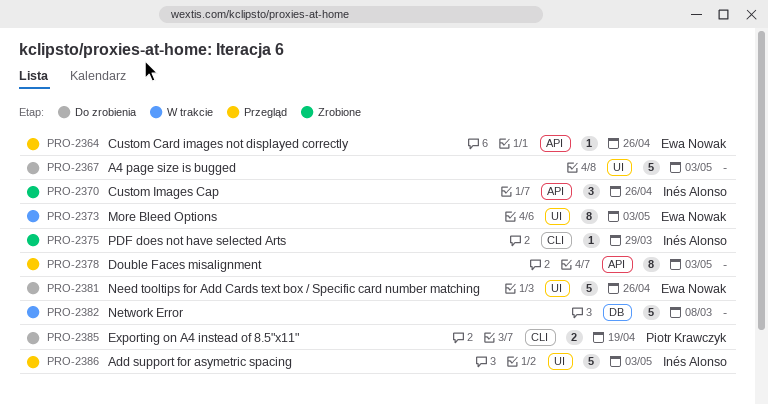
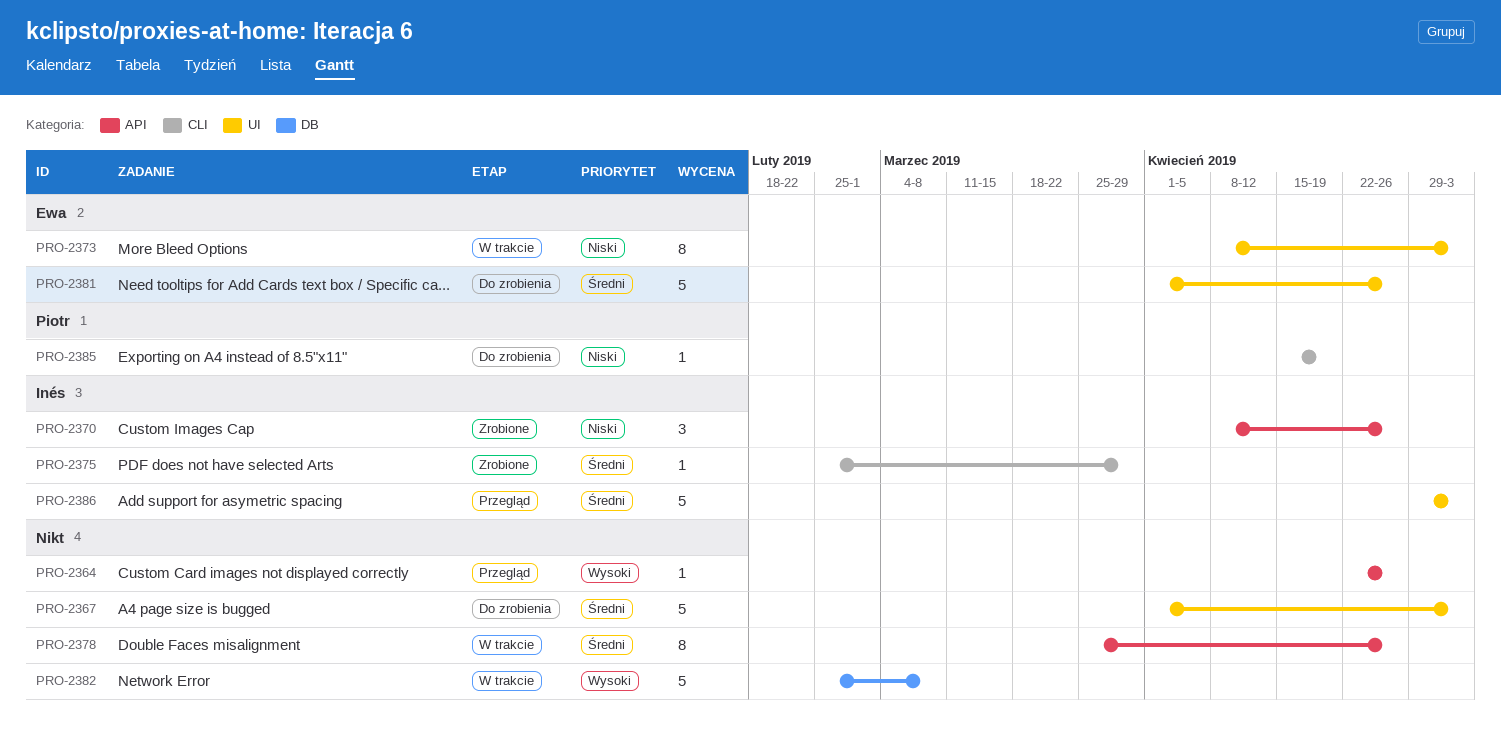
PRO-2364, owner: Ewa Nowak -> none
PRO-2378, status: Przegląd -> W trakcie
PRO-2378, due: May 3 -> Apr 26
PRO-2385, estimate: 2 -> 1

